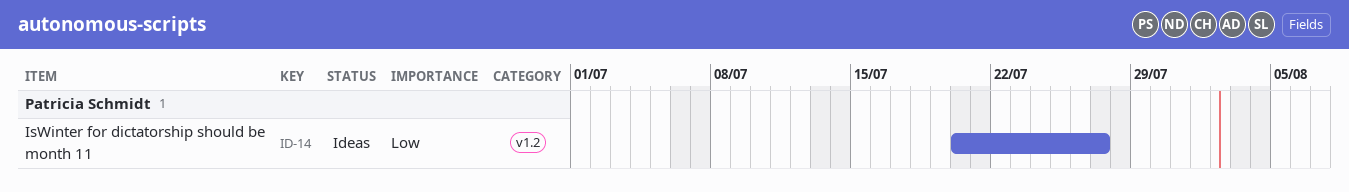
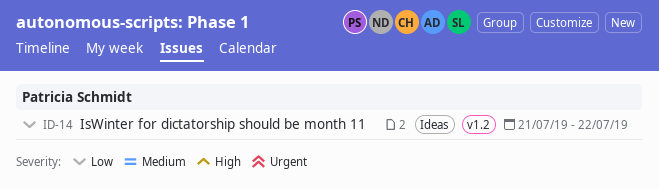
ID-14, start: Jul 20 -> Jul 21
ID-14, due: Jul 27 -> Jul 22

